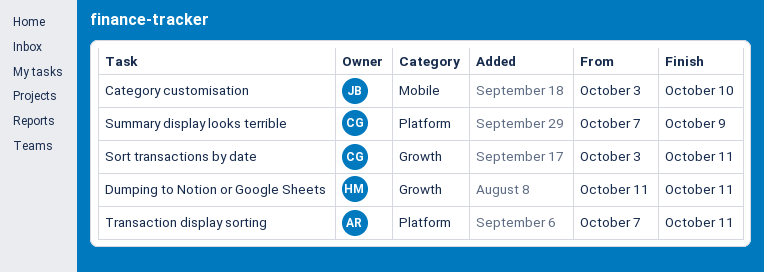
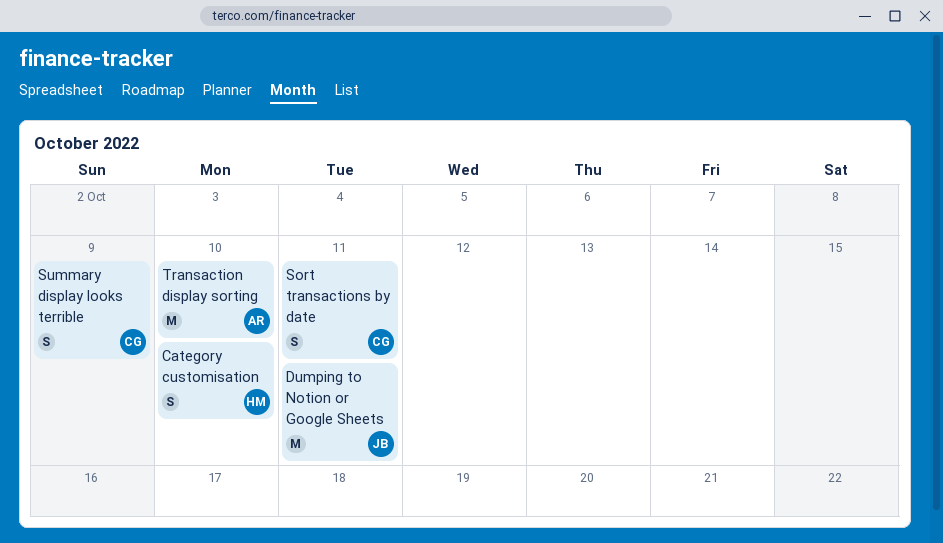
Category customisation, owner: JB -> HM
Dumping to Notion or Google Sheets, owner: HM -> JB
Transaction display sorting, due: Oct 11 -> Oct 10

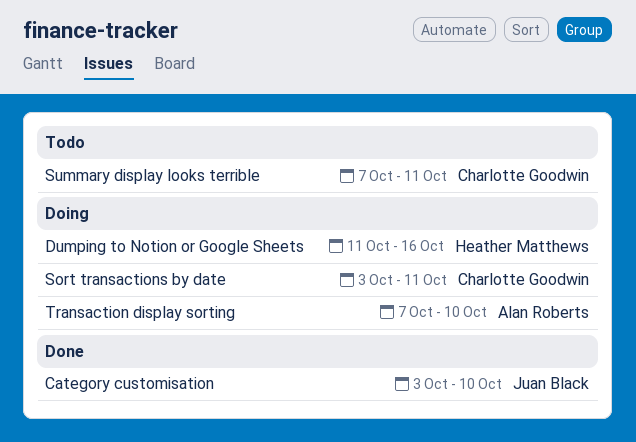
Category customisation, owner: Heather Matthews -> Juan Black
Dumping to Notion or Google Sheets, owner: Juan Black -> Heather Matthews
Dumping to Notion or Google Sheets, due: Oct 11 -> Oct 16
Summary display looks terrible, due: Oct 9 -> Oct 11

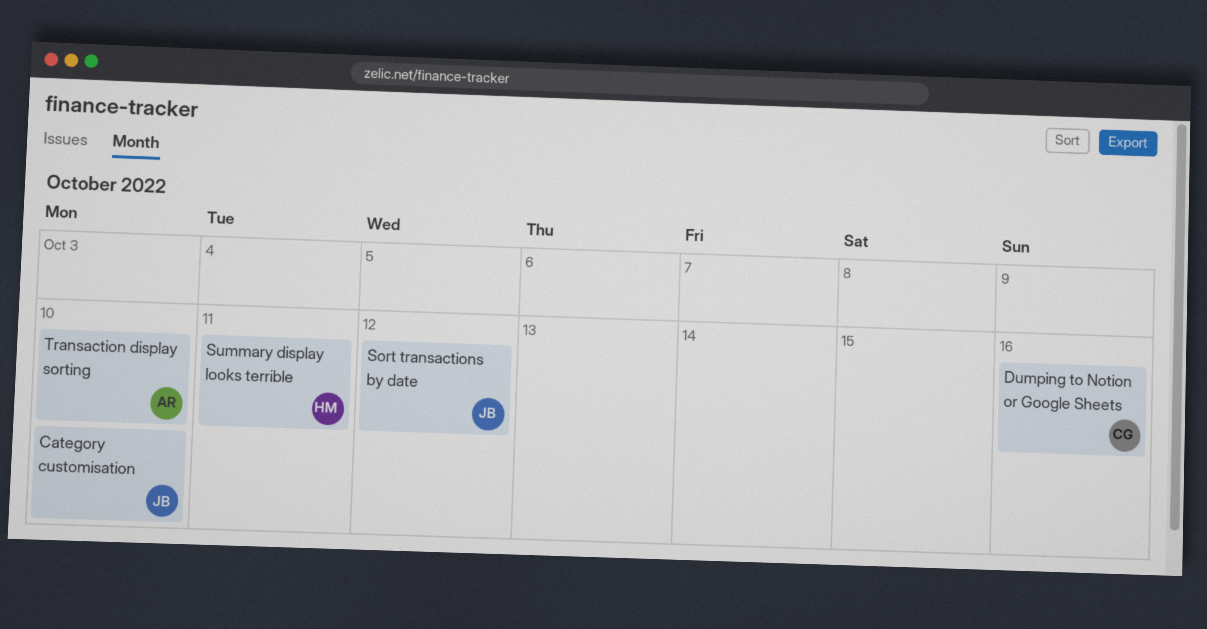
Dumping to Notion or Google Sheets, owner: Heather Matthews -> Charlotte Goodwin
Sort transactions by date, owner: Charlotte Goodwin -> Juan Black
Sort transactions by date, due: Oct 11 -> Oct 12
Summary display looks terrible, owner: Charlotte Goodwin -> Heather Matthews

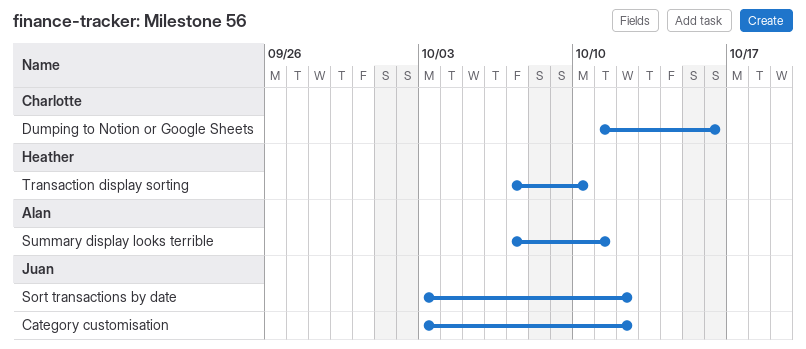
Category customisation, due: Oct 10 -> Oct 12
Summary display looks terrible, owner: Heather -> Alan
Transaction display sorting, owner: Alan -> Heather

